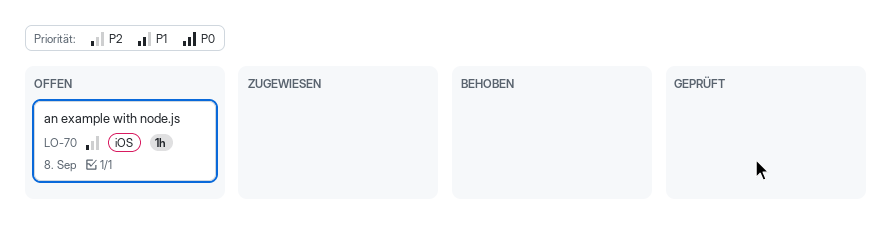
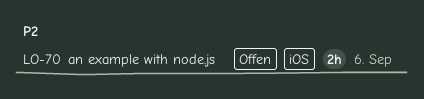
LO-70, estimate: 1h -> 2h
LO-70, due: Sep 8 -> Sep 6

